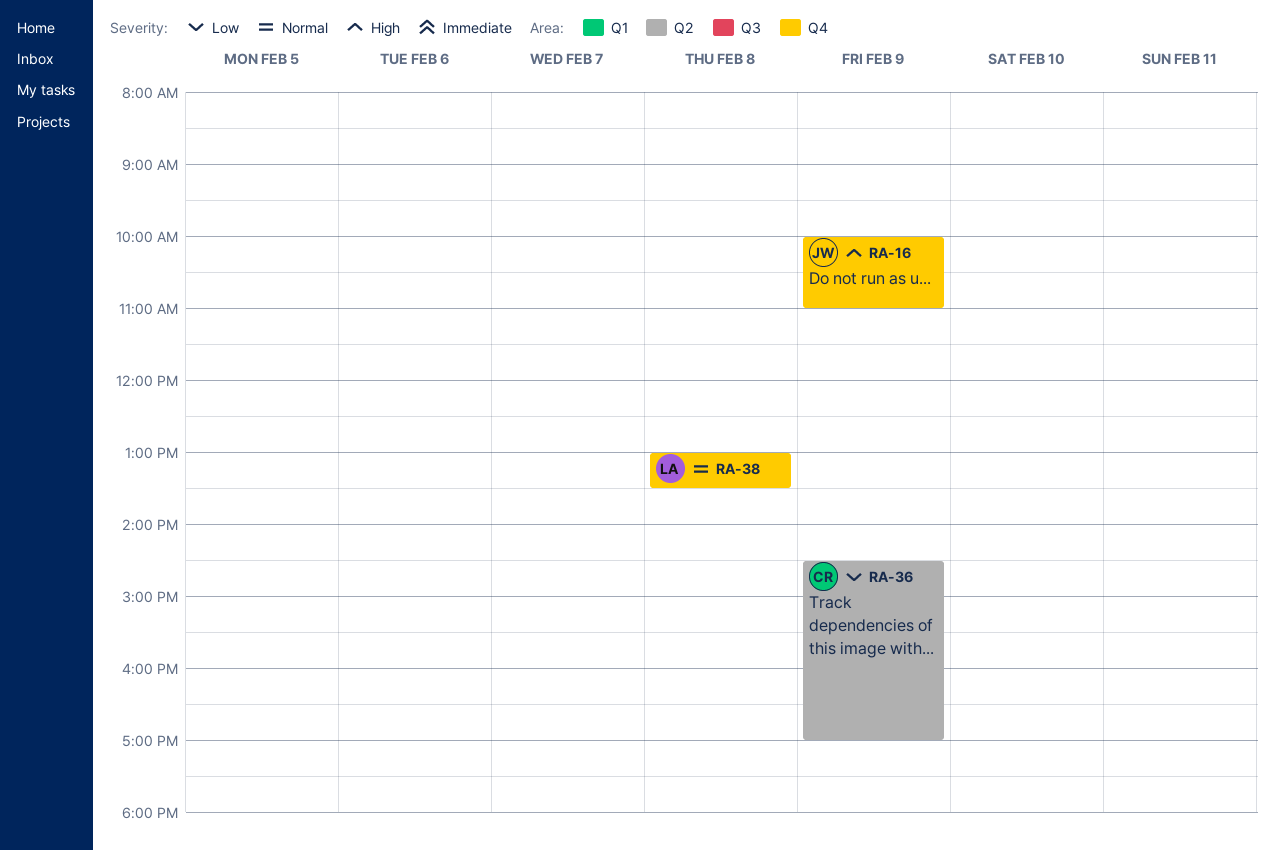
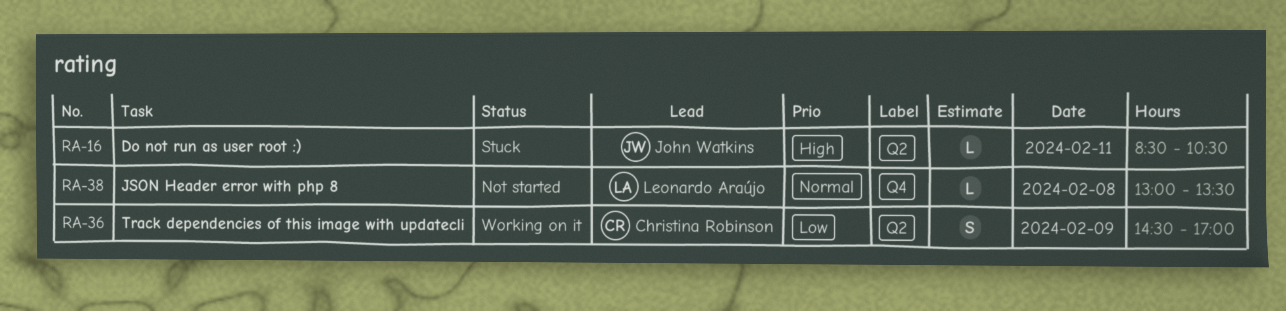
RA-16, label: Q4 -> Q2
RA-16, day: Feb 9 -> Feb 11
RA-16, begins: 10:00 -> 08:30
RA-16, ends: 11:00 -> 10:30

